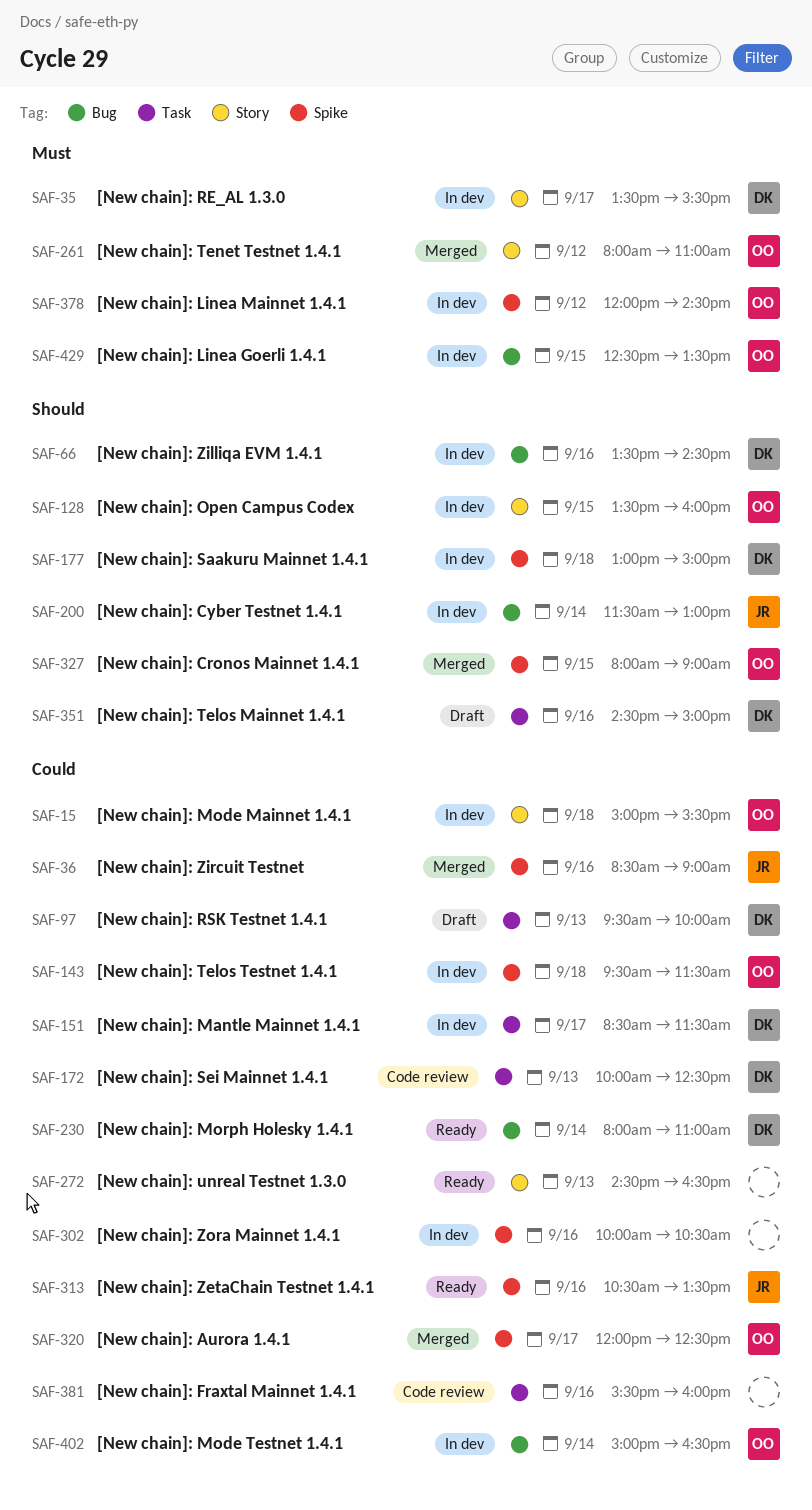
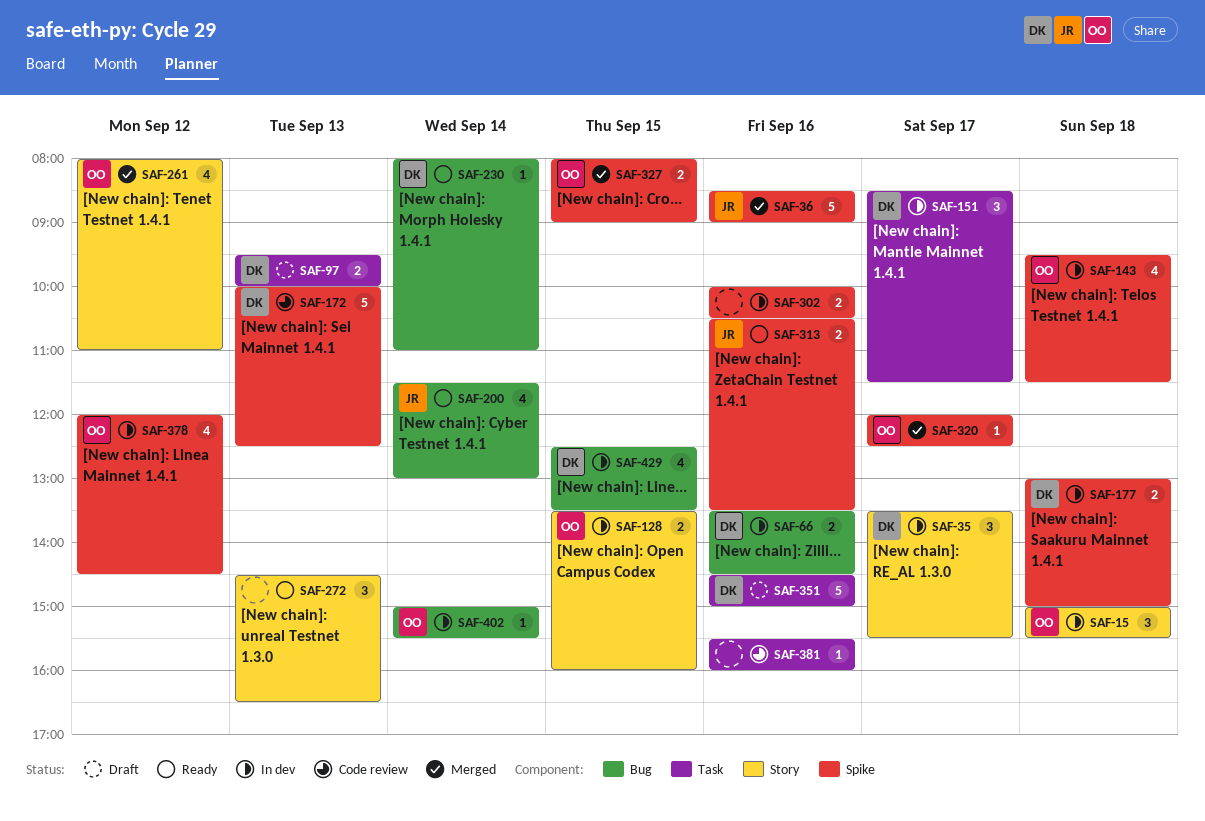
SAF-172, label: Task -> Spike
SAF-200, status: In dev -> Ready
SAF-402, ends: 16:30 -> 15:30
SAF-429, owner: OO -> DK

